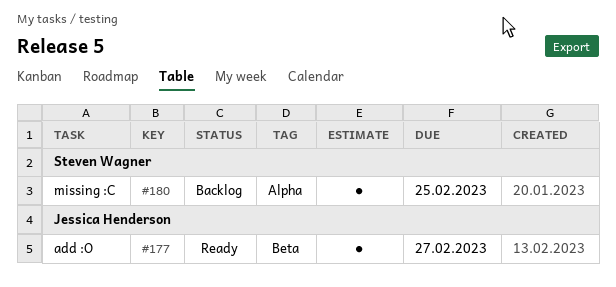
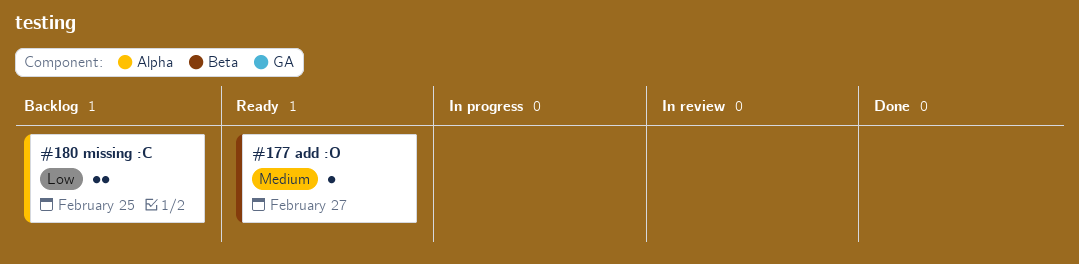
#180, estimate: 1 -> 2

